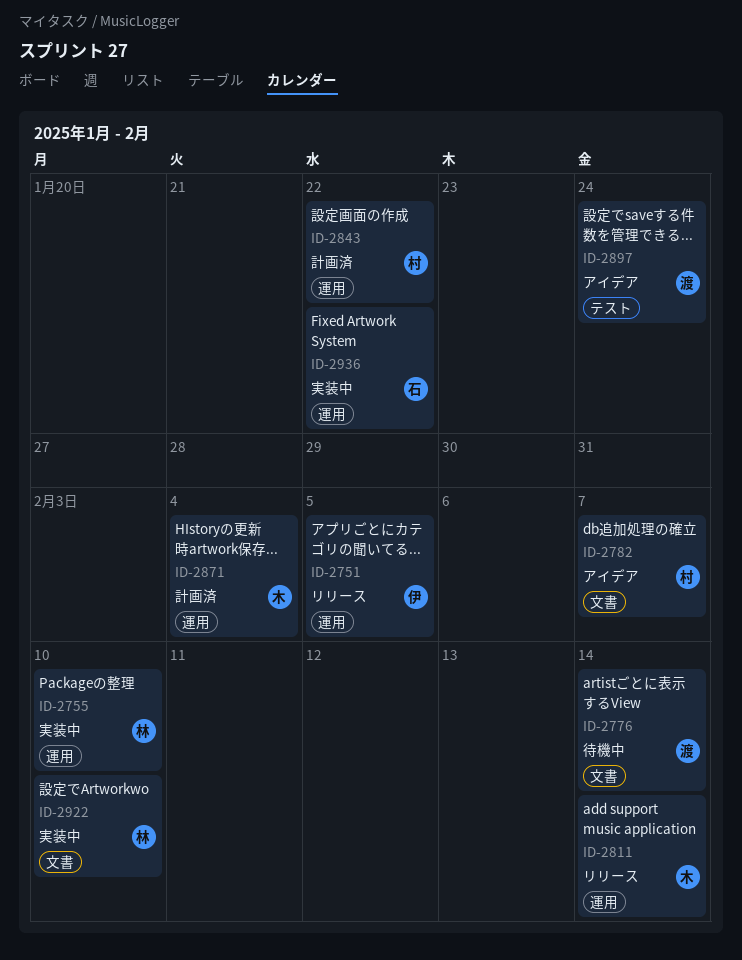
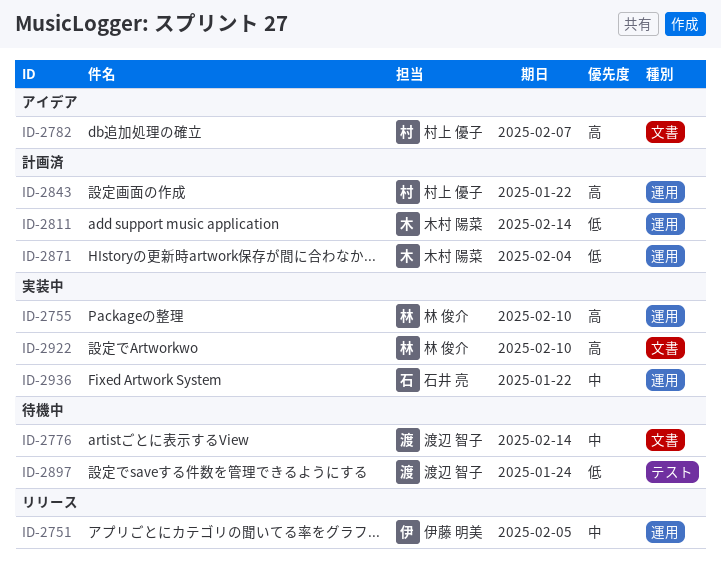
ID-2811, status: リリース -> 計画済
ID-2897, status: アイデア -> 待機中

